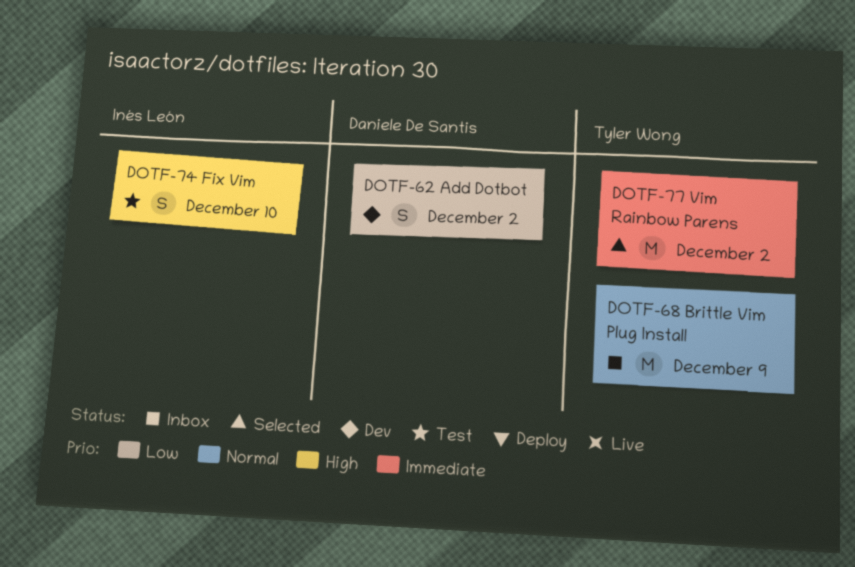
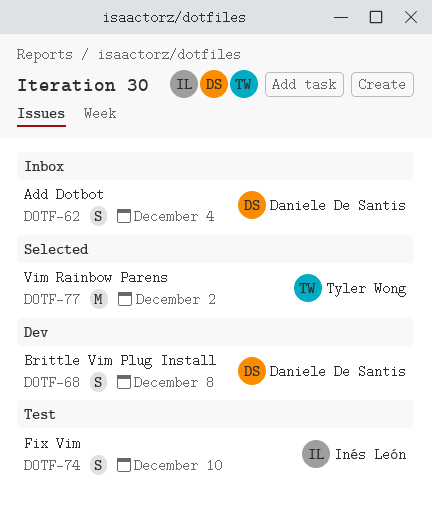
DOTF-62, status: Dev -> Inbox
DOTF-62, due: Dec 2 -> Dec 4
DOTF-68, status: Inbox -> Dev
DOTF-68, owner: Tyler Wong -> Daniele De Santis
DOTF-68, estimate: M -> S
DOTF-68, due: Dec 9 -> Dec 8

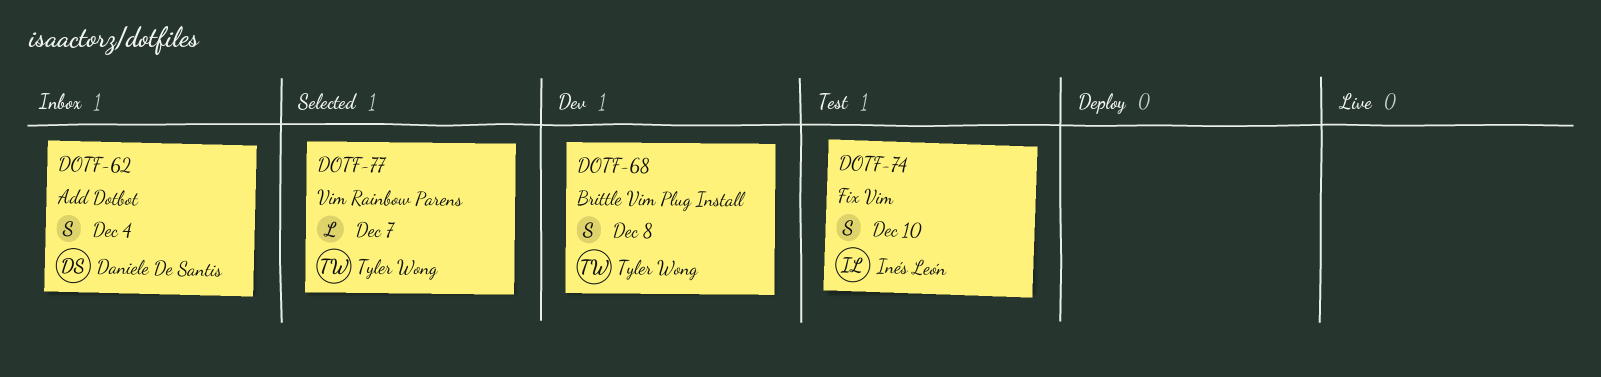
DOTF-68, owner: Daniele De Santis -> Tyler Wong
DOTF-77, estimate: M -> L
DOTF-77, due: Dec 2 -> Dec 7

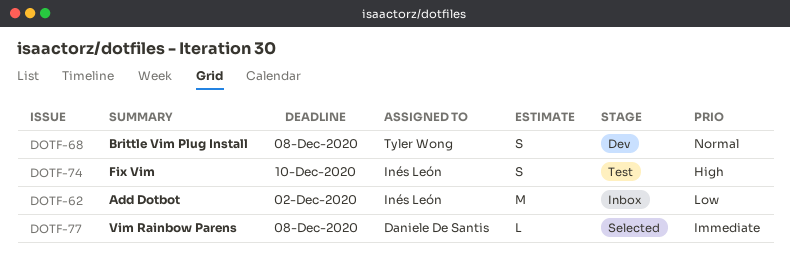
DOTF-62, owner: Daniele De Santis -> Inés León
DOTF-62, estimate: S -> M
DOTF-62, due: Dec 4 -> Dec 2
DOTF-77, owner: Tyler Wong -> Daniele De Santis
DOTF-77, due: Dec 7 -> Dec 8

